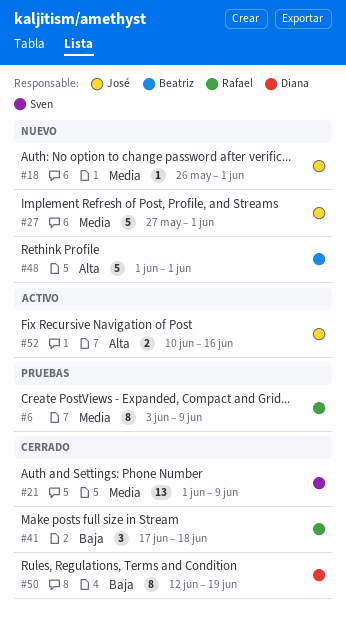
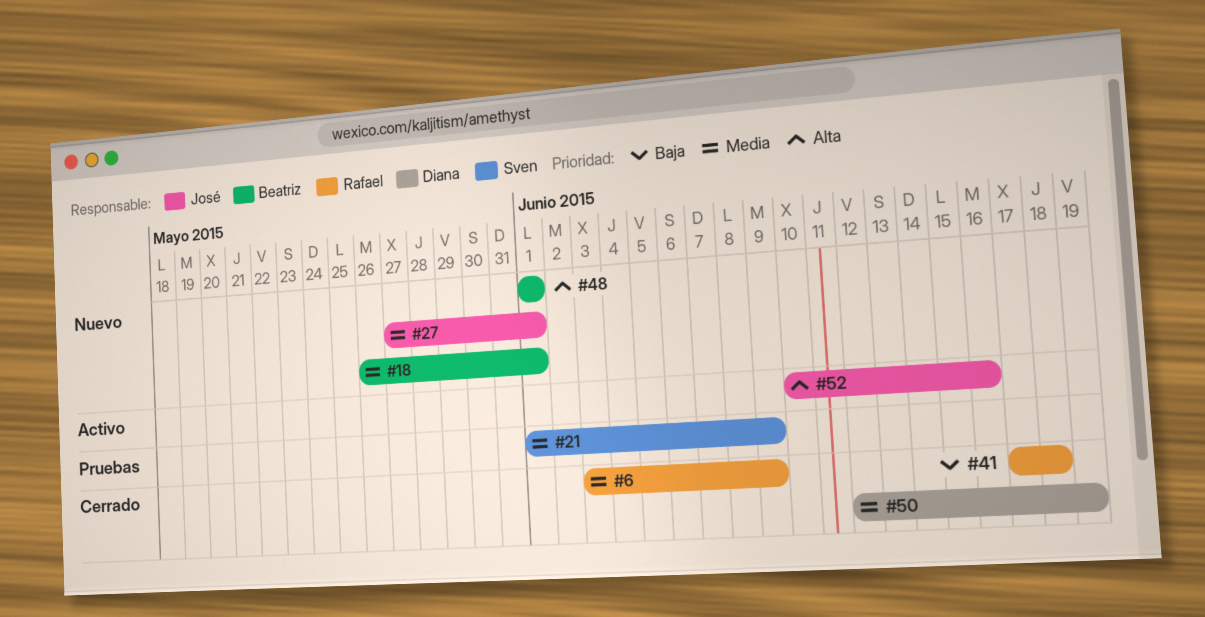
#6, status: Pruebas -> Cerrado
#18, owner: José -> Beatriz
#21, status: Cerrado -> Pruebas
#50, priority: Baja -> Media

